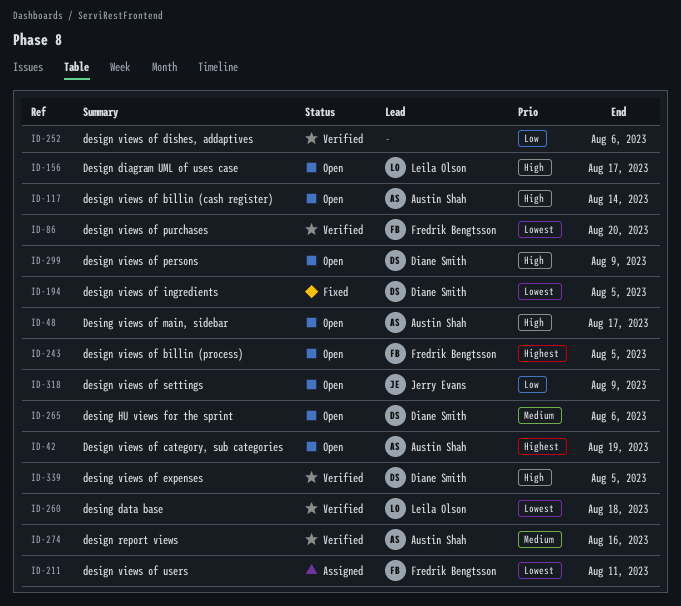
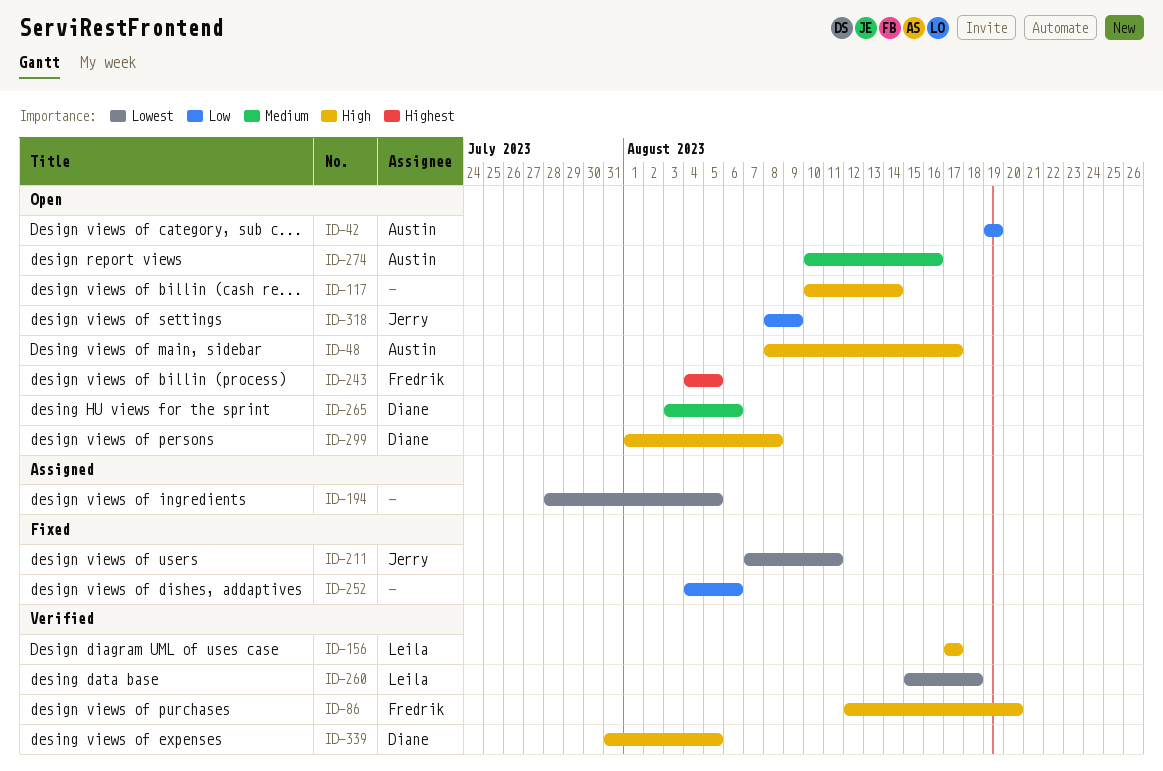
ID-42, priority: Highest -> Low
ID-86, priority: Lowest -> High
ID-117, owner: Austin Shah -> none
ID-156, status: Open -> Verified
ID-194, status: Fixed -> Assigned
ID-194, owner: Diane Smith -> none
ID-211, status: Assigned -> Fixed
ID-211, owner: Fredrik Bengtsson -> Jerry Evans
ID-252, status: Verified -> Fixed
ID-274, status: Verified -> Open
ID-299, due: Aug 9 -> Aug 8

